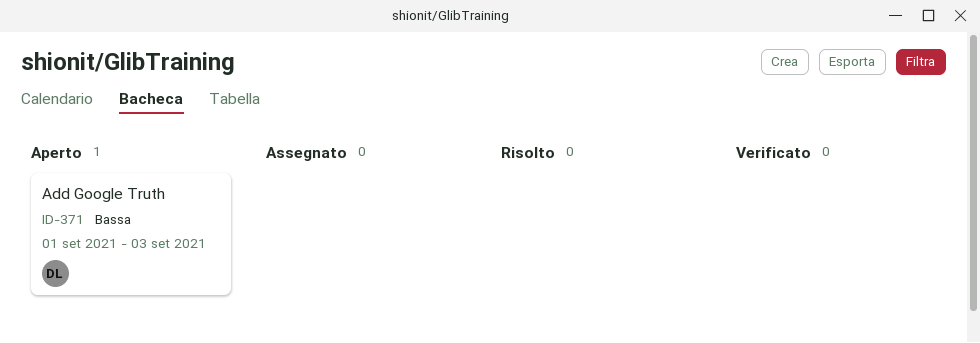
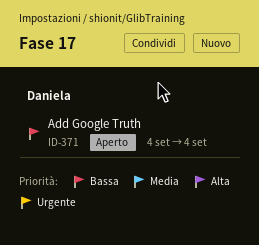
ID-371, start: Sep 1 -> Sep 4
ID-371, due: Sep 3 -> Sep 4

